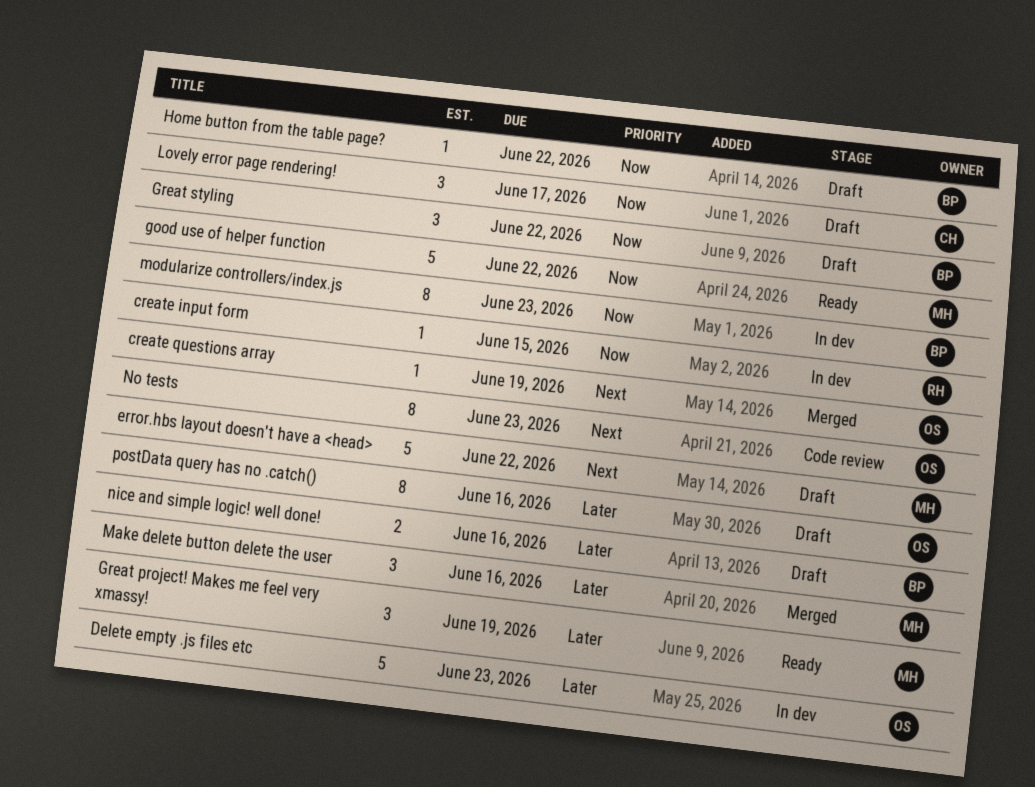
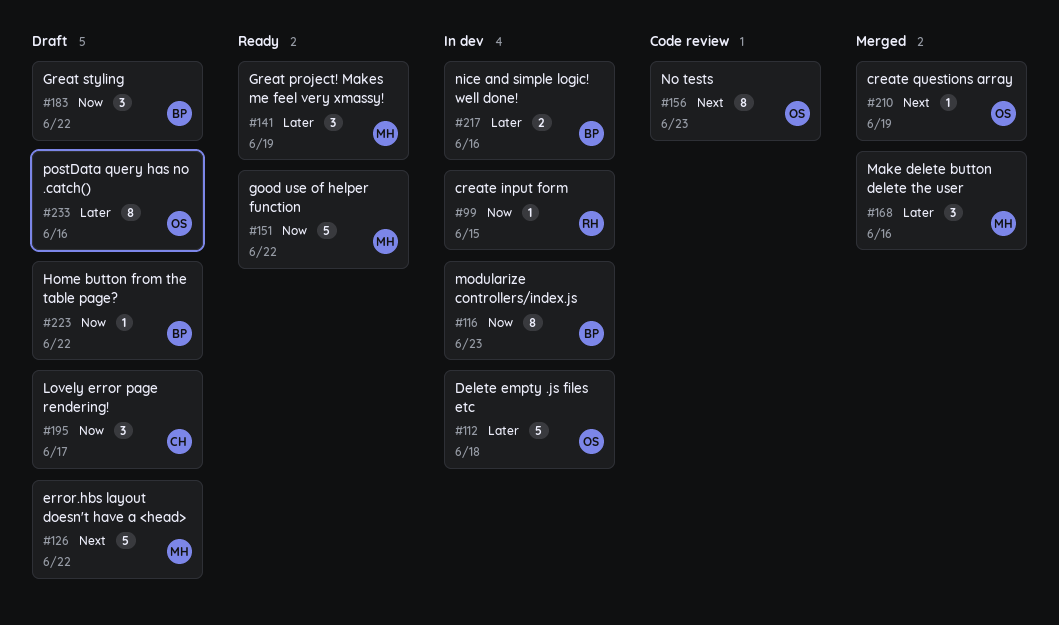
Delete empty .js files etc, due: Jun 23 -> Jun 18
nice and simple logic! well done!, status: Draft -> In dev

